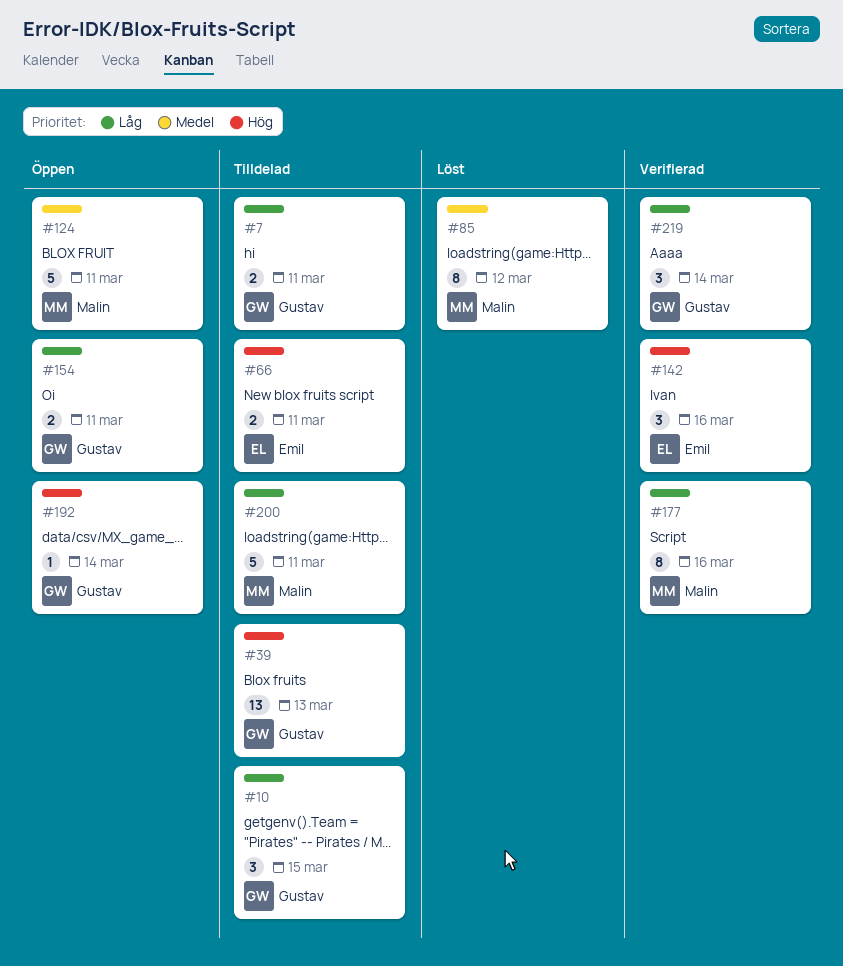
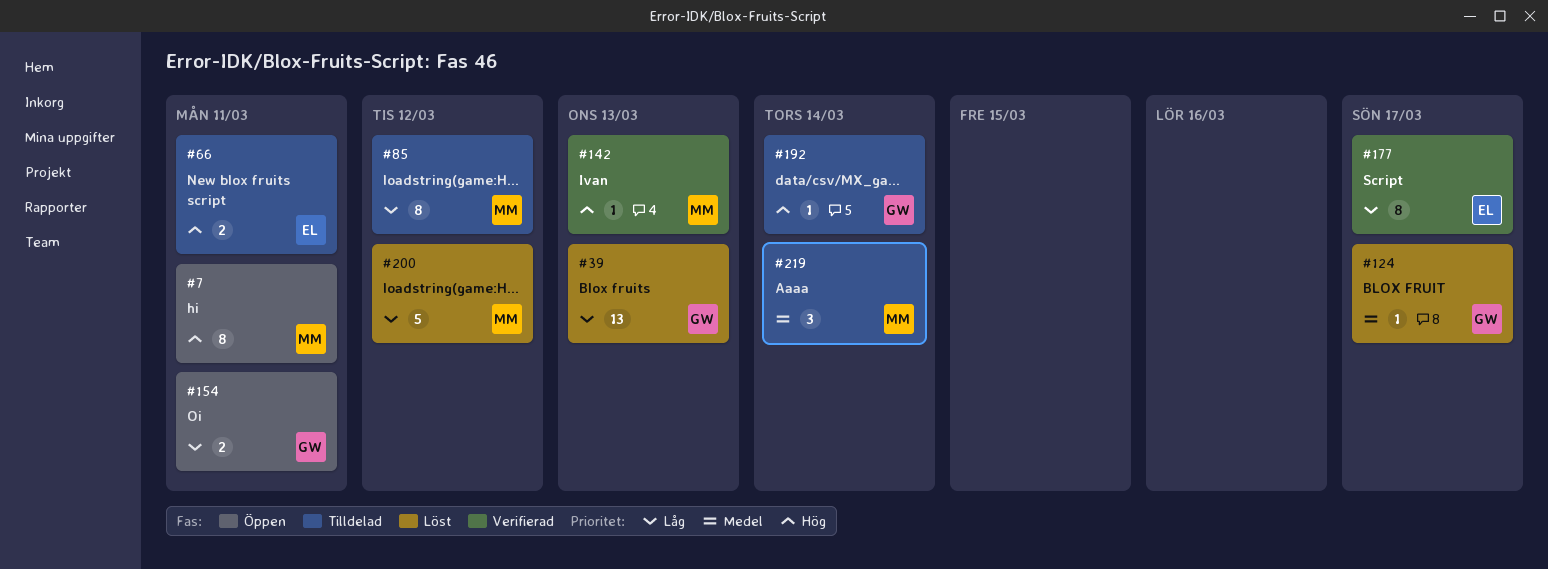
#7, status: Tilldelad -> Öppen
#7, owner: Gustav -> Malin
#7, priority: Låg -> Hög
#7, estimate: 2 -> 8
#10: present -> none
#39, status: Tilldelad -> Löst
#39, priority: Hög -> Låg
#85, status: Löst -> Tilldelad
#85, priority: Medel -> Låg
#124, status: Öppen -> Löst
#124, owner: Malin -> Gustav
#124, estimate: 5 -> 1
#124, due: Mar 11 -> Mar 17
#142, owner: Emil -> Malin
#142, estimate: 3 -> 1
#142, due: Mar 16 -> Mar 13
#177, owner: Malin -> Emil
#177, due: Mar 16 -> Mar 17
#192, status: Öppen -> Tilldelad
#200, status: Tilldelad -> Löst
#200, due: Mar 11 -> Mar 12
#219, status: Verifierad -> Tilldelad
#219, owner: Gustav -> Malin
#219, priority: Låg -> Medel

